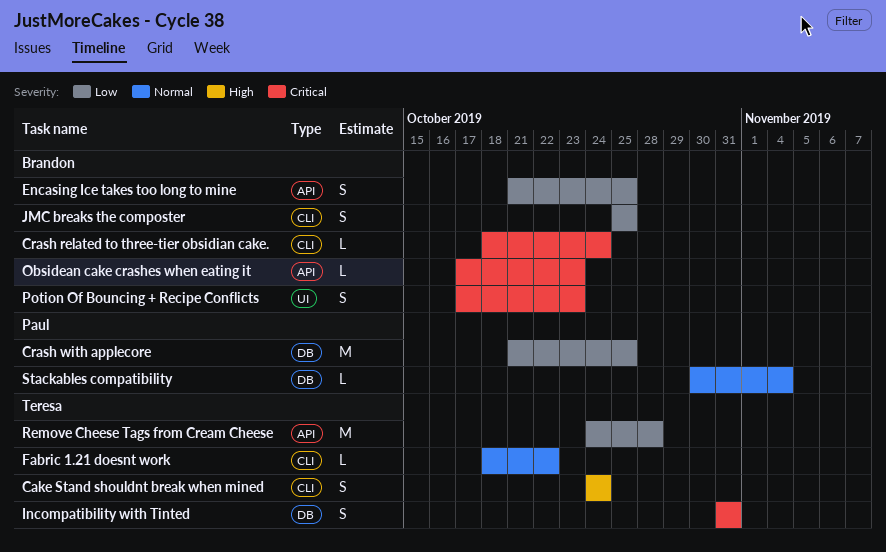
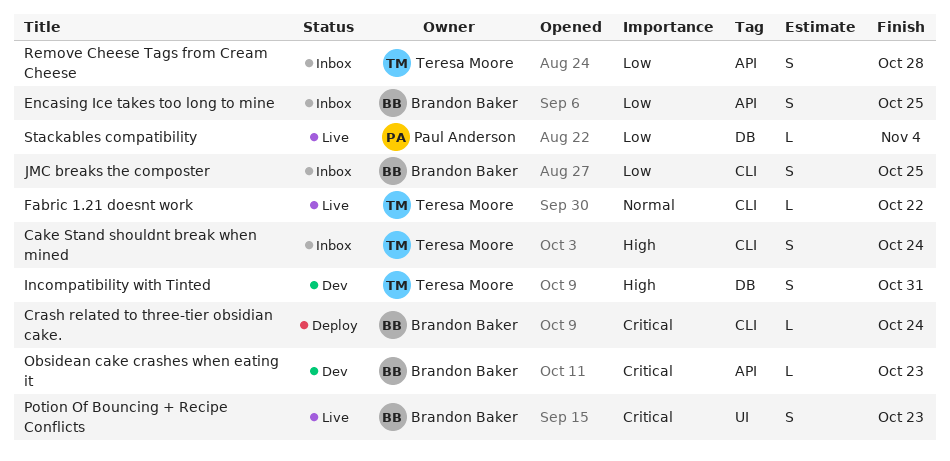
Crash with applecore: present -> none
Incompatibility with Tinted, priority: Critical -> High
Remove Cheese Tags from Cream Cheese, estimate: M -> S
Stackables compatibility, priority: Normal -> Low

